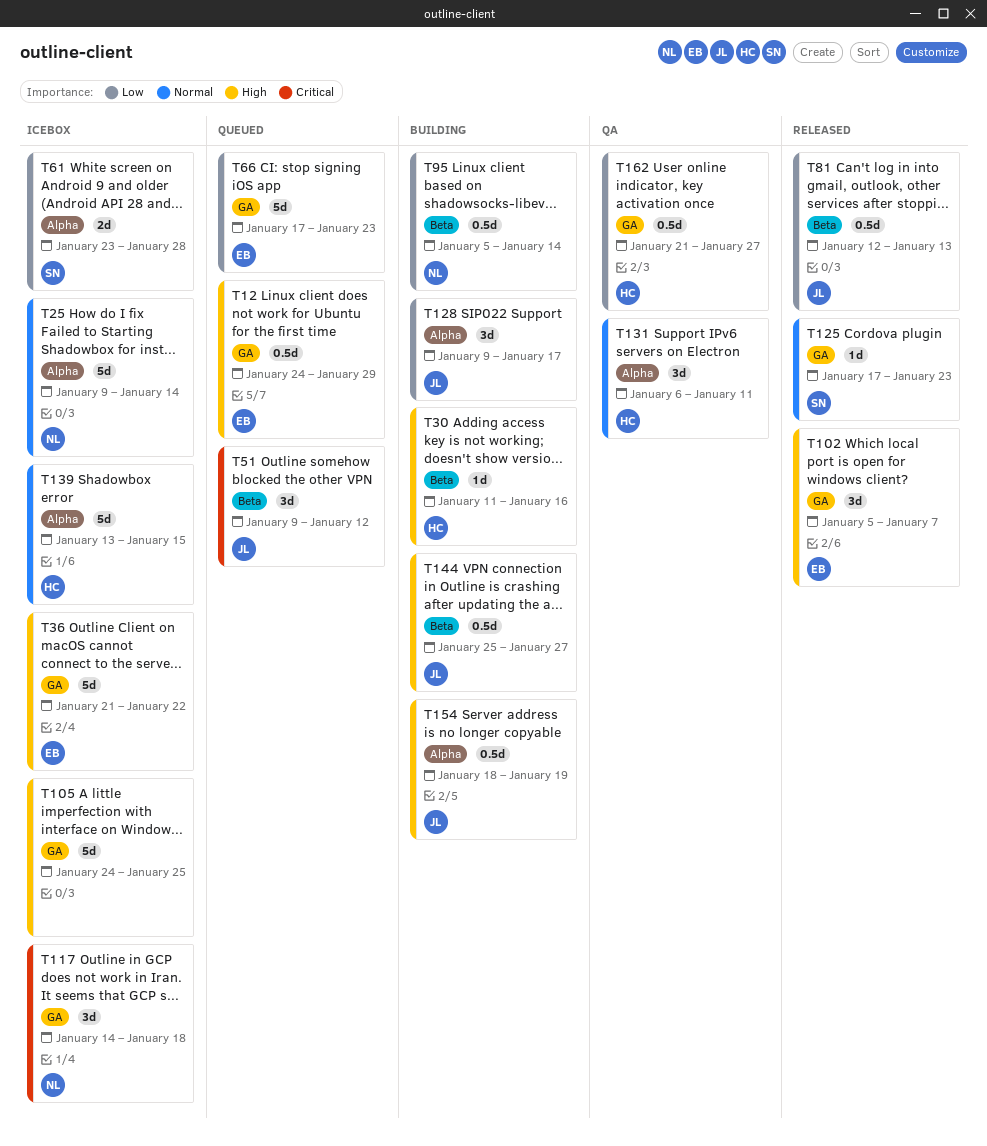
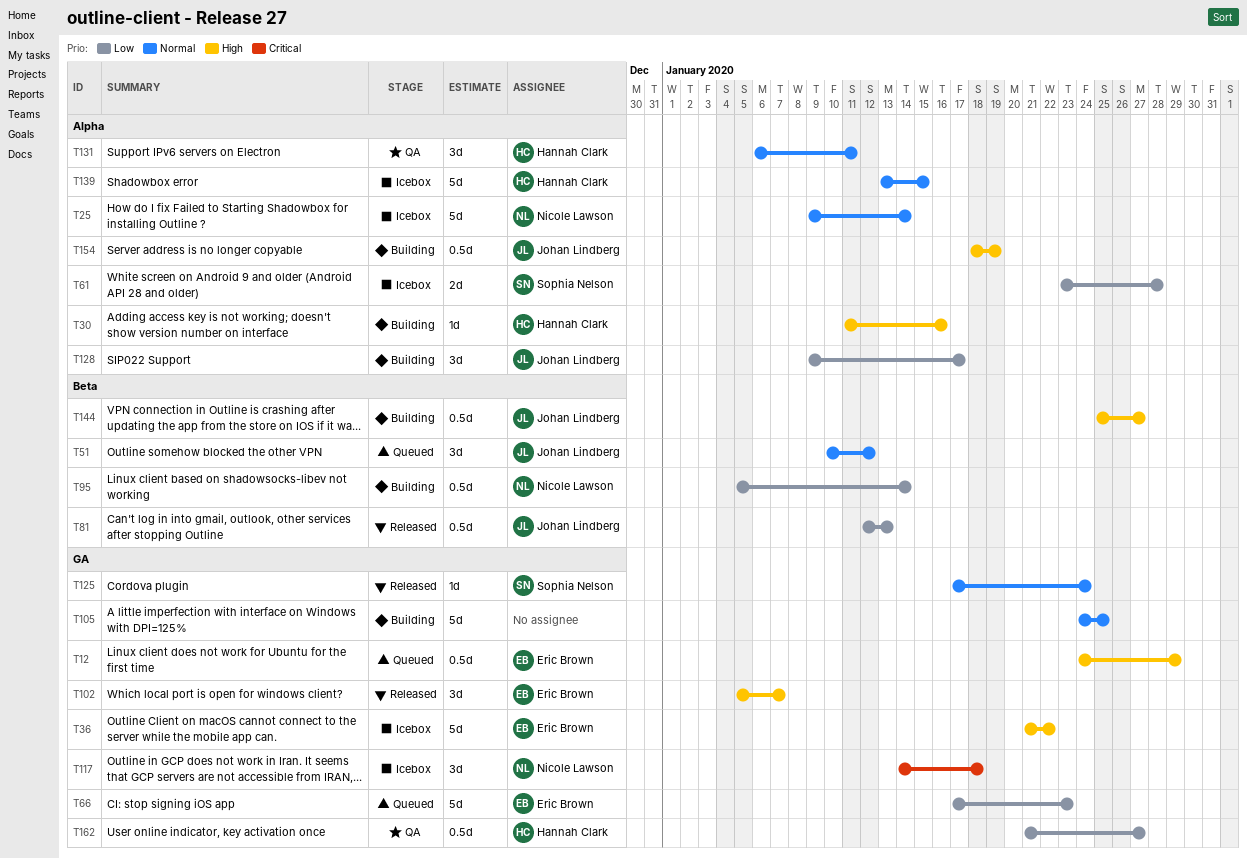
T30, label: Beta -> Alpha
T51, priority: Critical -> Normal
T51, start: Jan 9 -> Jan 10
T105, status: Icebox -> Building
T105, priority: High -> Normal
T125, due: Jan 23 -> Jan 24

